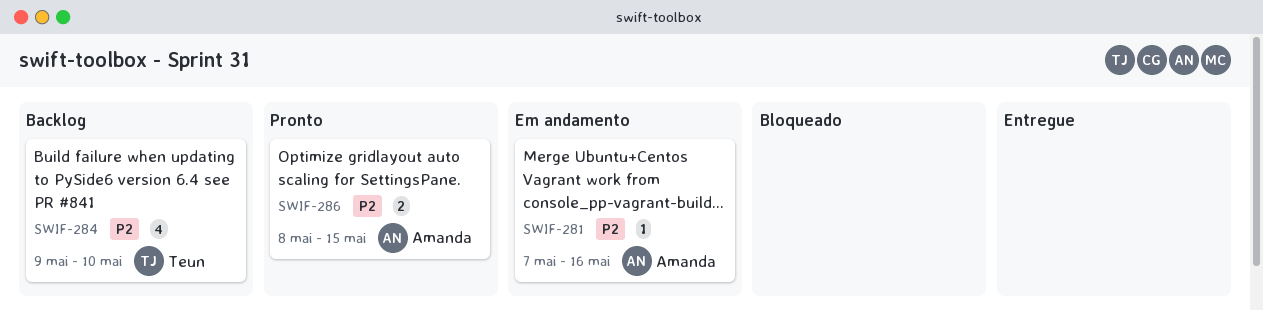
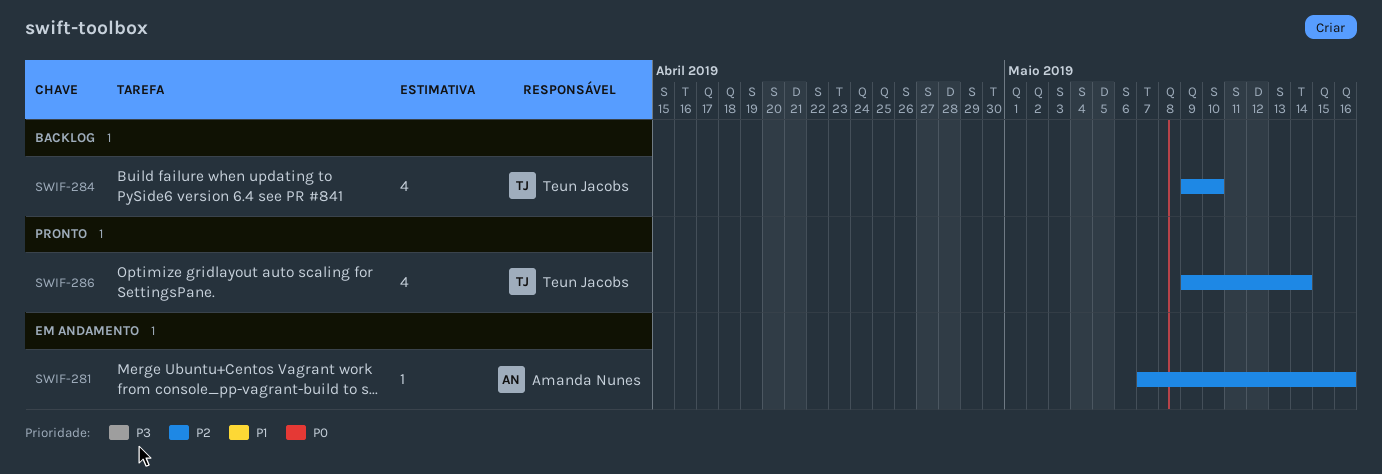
SWIF-286, owner: Amanda Nunes -> Teun Jacobs
SWIF-286, estimate: 2 -> 4
SWIF-286, start: May 8 -> May 9
SWIF-286, due: May 15 -> May 14

